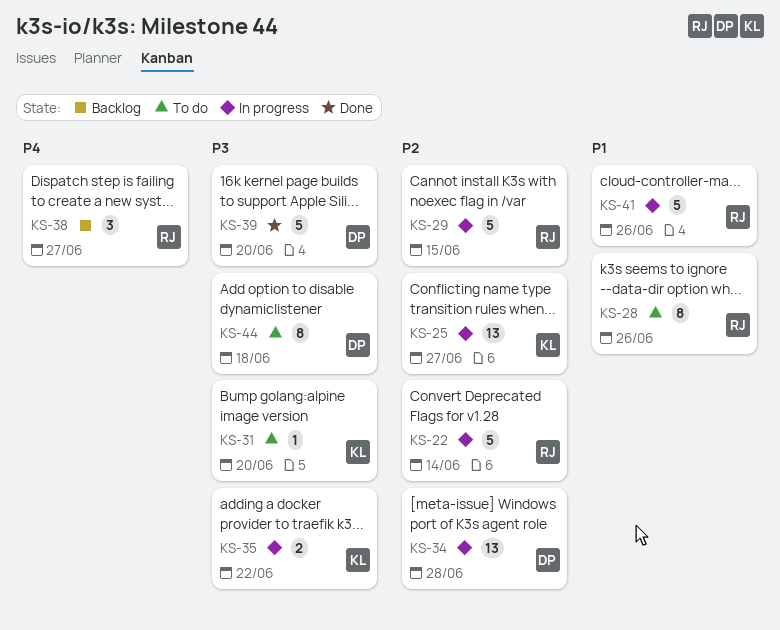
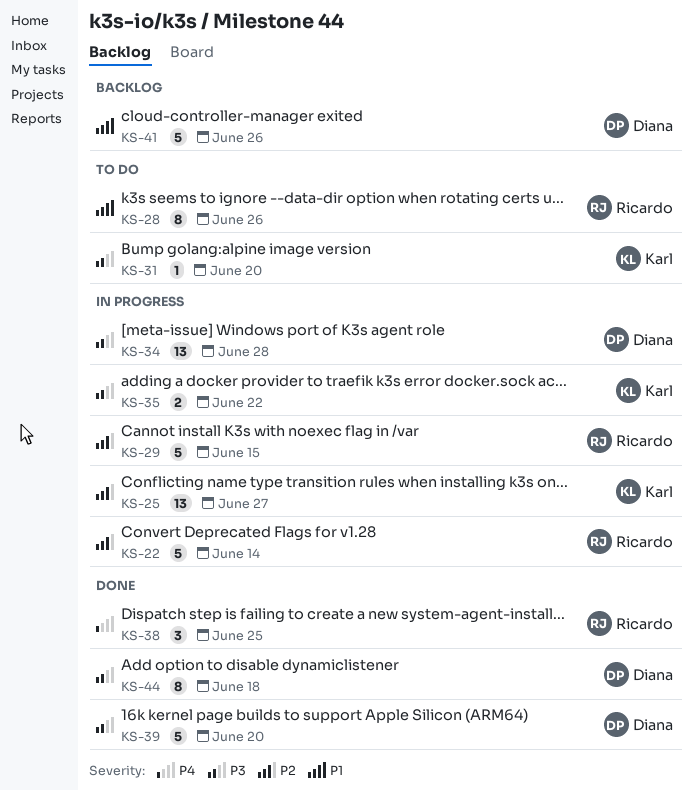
KS-34, priority: P2 -> P3
KS-38, status: Backlog -> Done
KS-38, due: Jun 27 -> Jun 25
KS-41, status: In progress -> Backlog
KS-41, owner: Ricardo -> Diana
KS-44, status: To do -> Done

